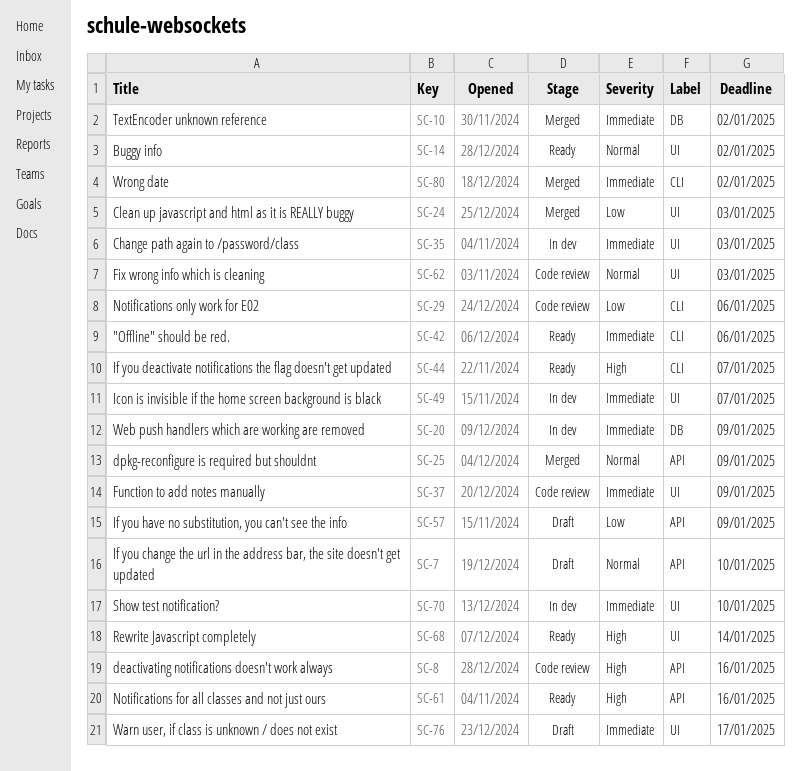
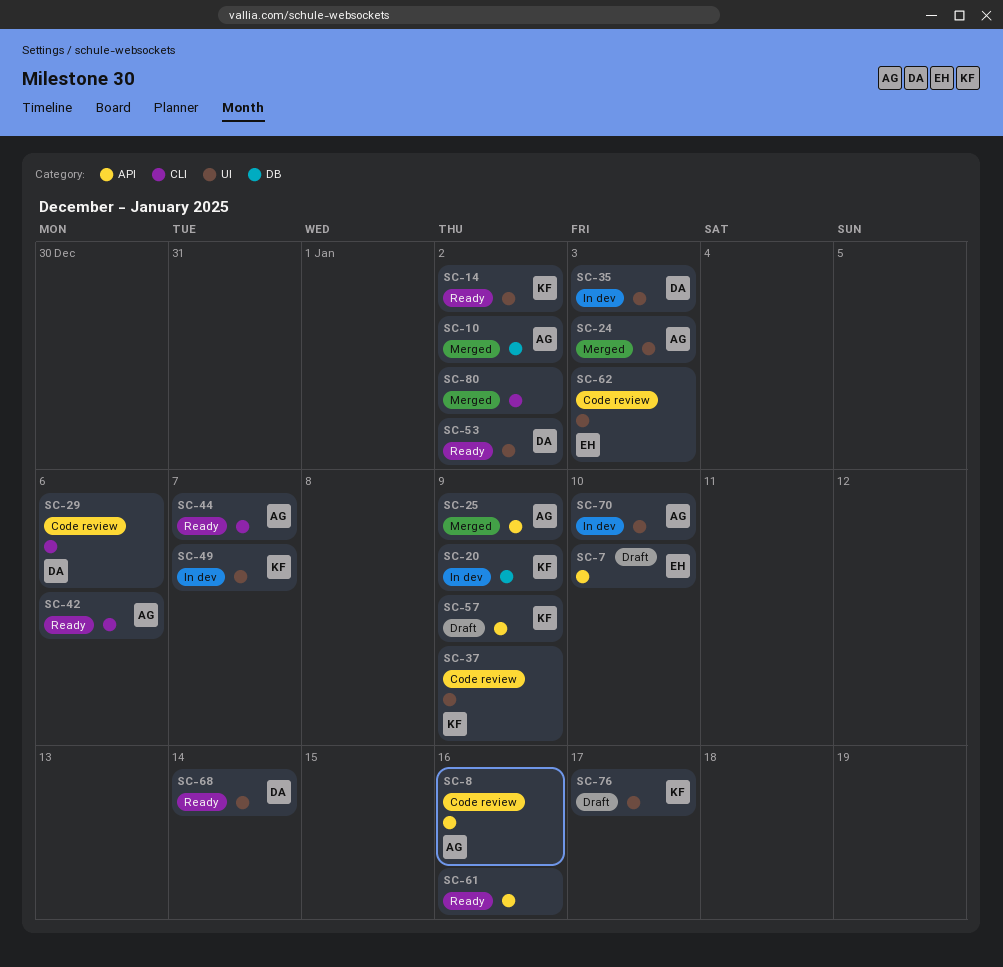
SC-53: none -> present

